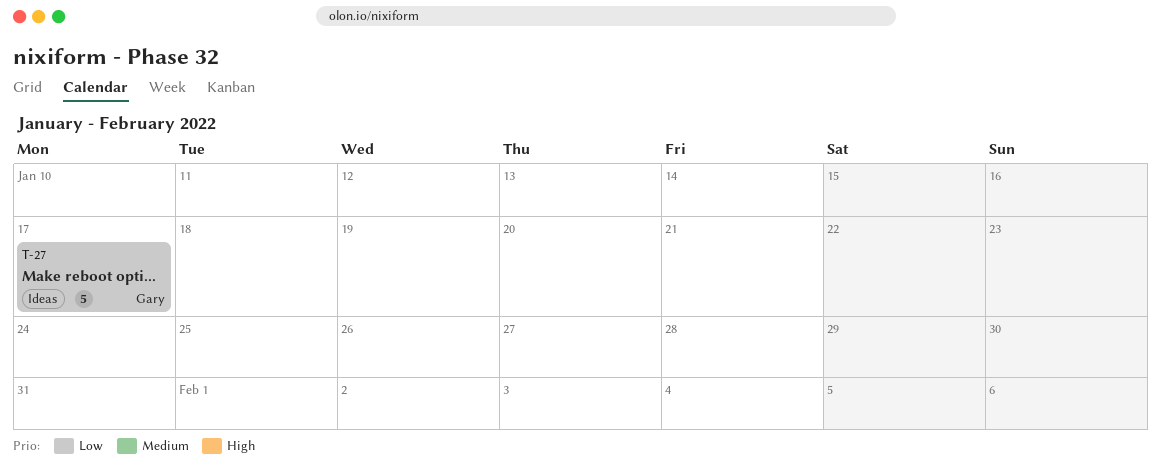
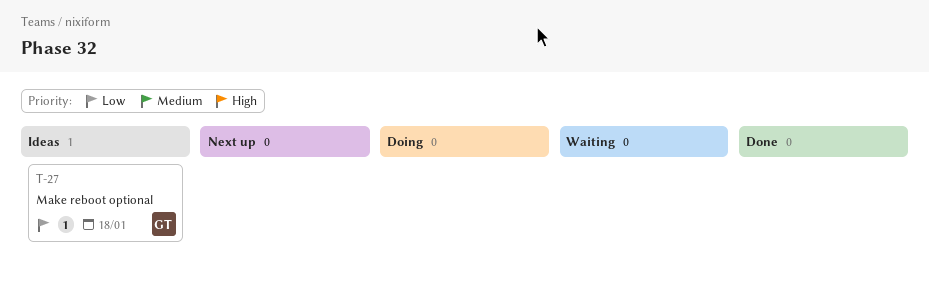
T-27, estimate: 5 -> 1
T-27, due: Jan 17 -> Jan 18

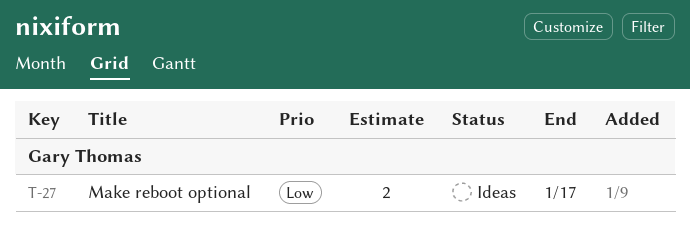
T-27, estimate: 1 -> 2
T-27, due: Jan 18 -> Jan 17

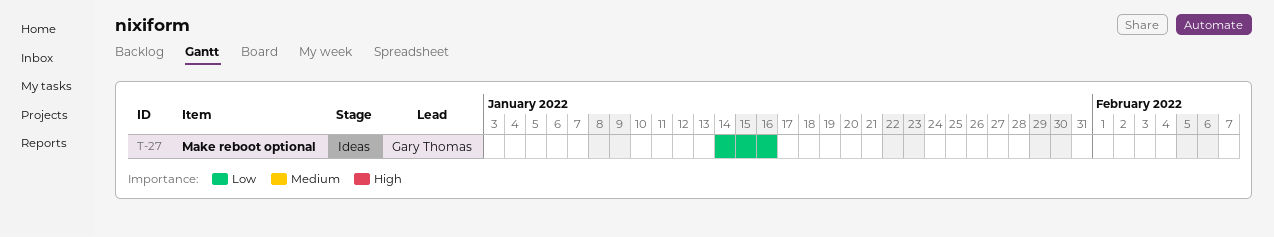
T-27, due: Jan 17 -> Jan 16

